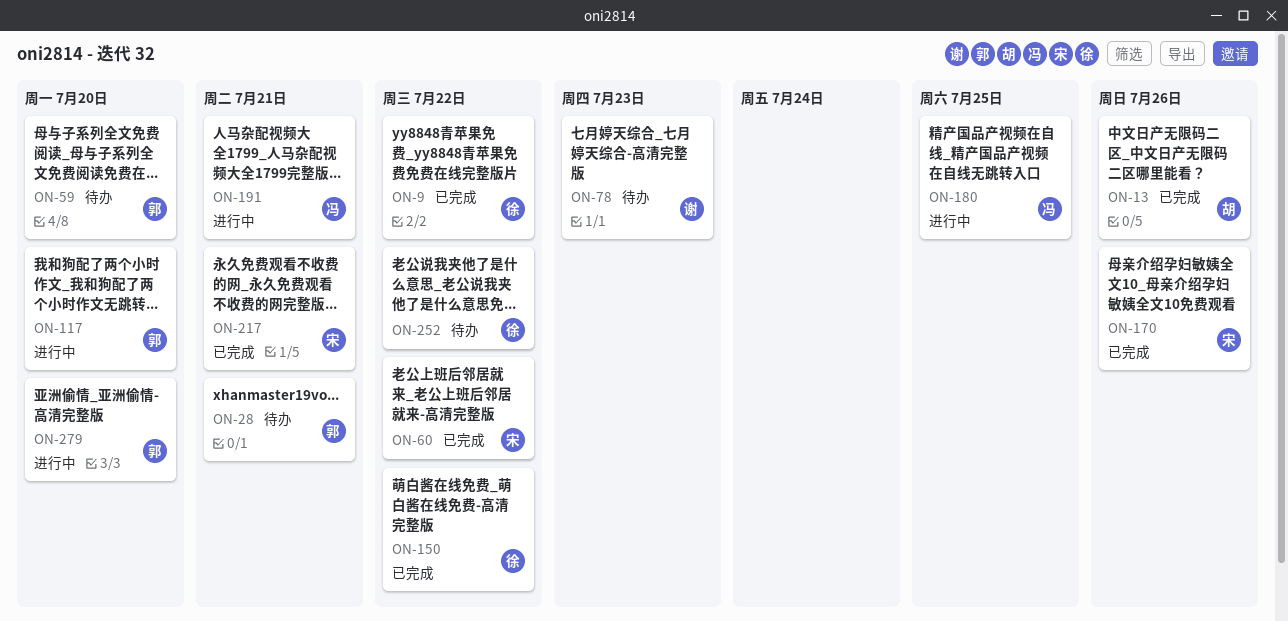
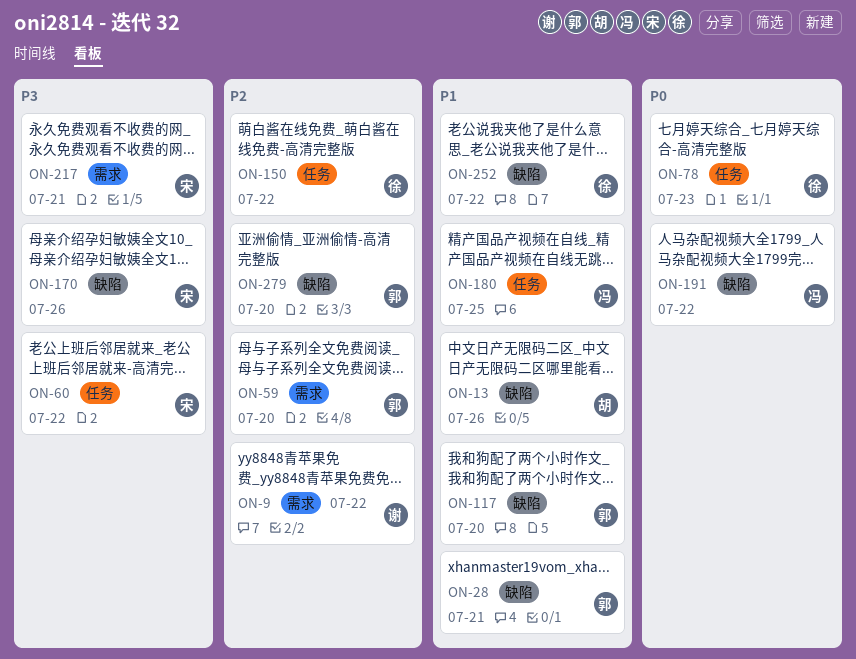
ON-9, owner: 徐 -> 谢
ON-78, owner: 谢 -> 徐
ON-191, due: Jul 21 -> Jul 22

